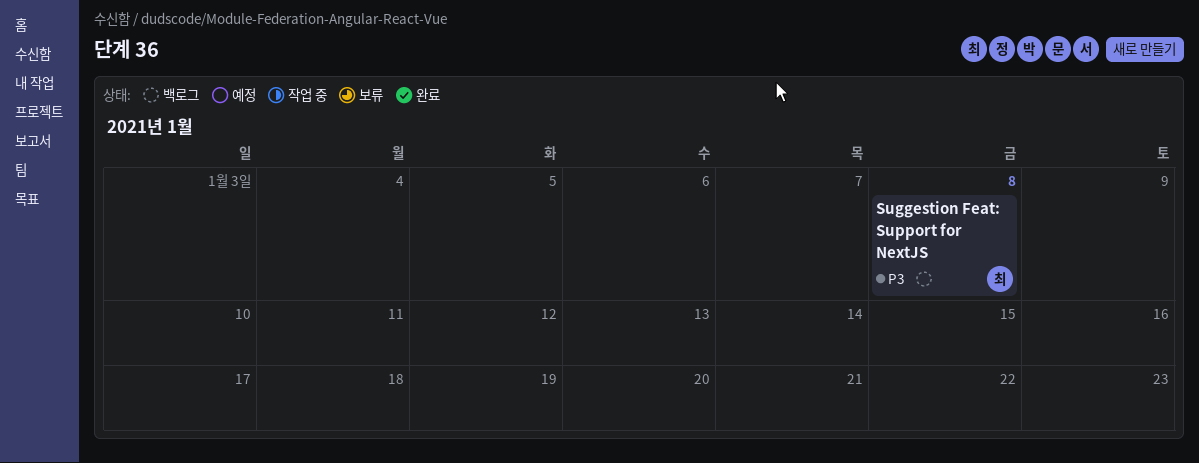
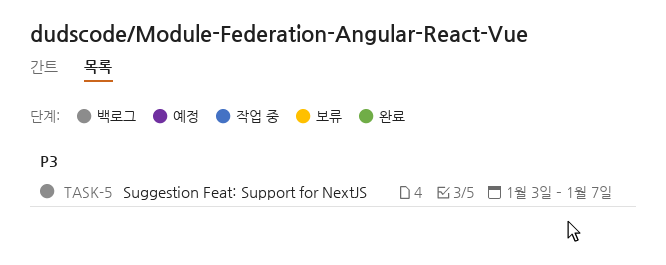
Suggestion Feat: Support for NextJS, due: Jan 8 -> Jan 7

